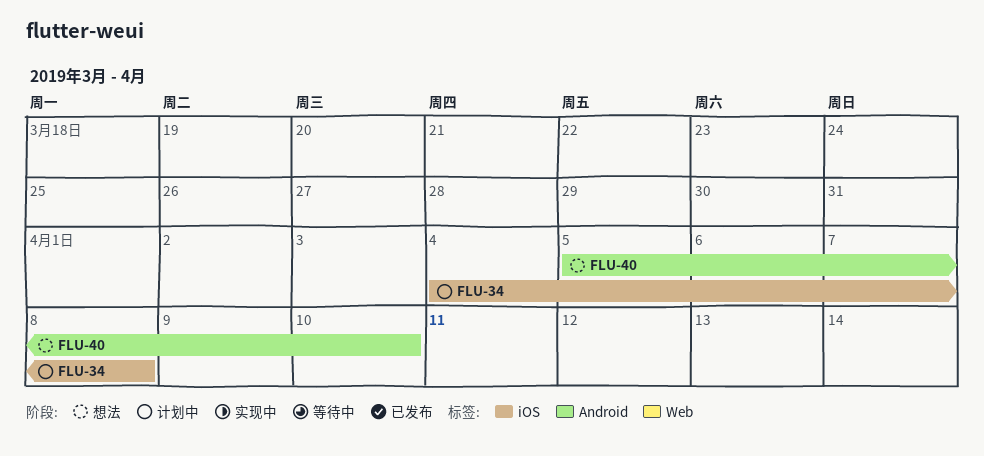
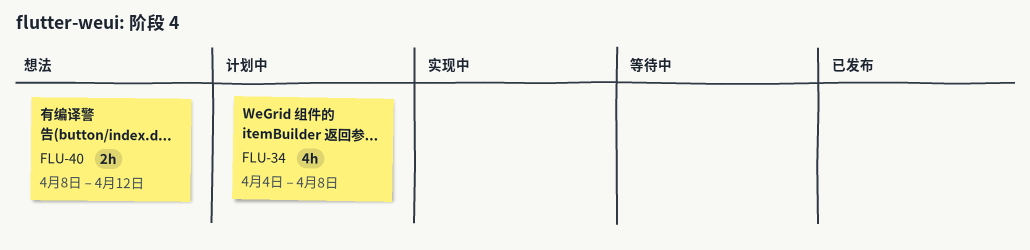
FLU-40, start: Apr 5 -> Apr 8
FLU-40, due: Apr 10 -> Apr 12

